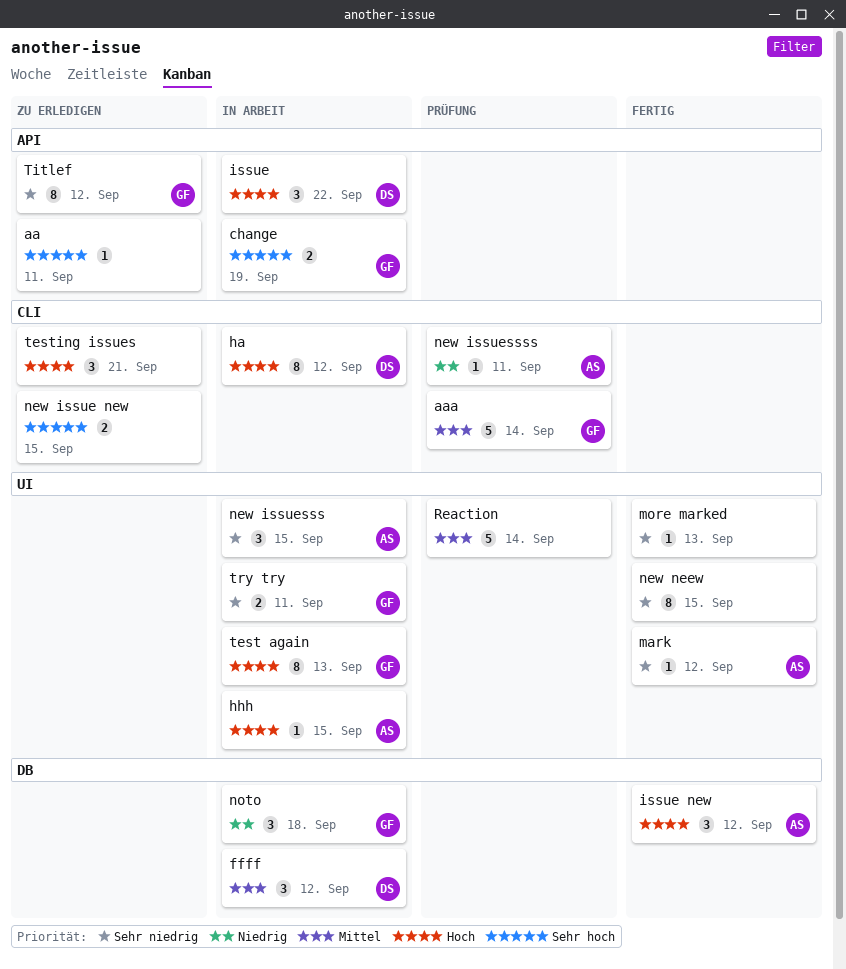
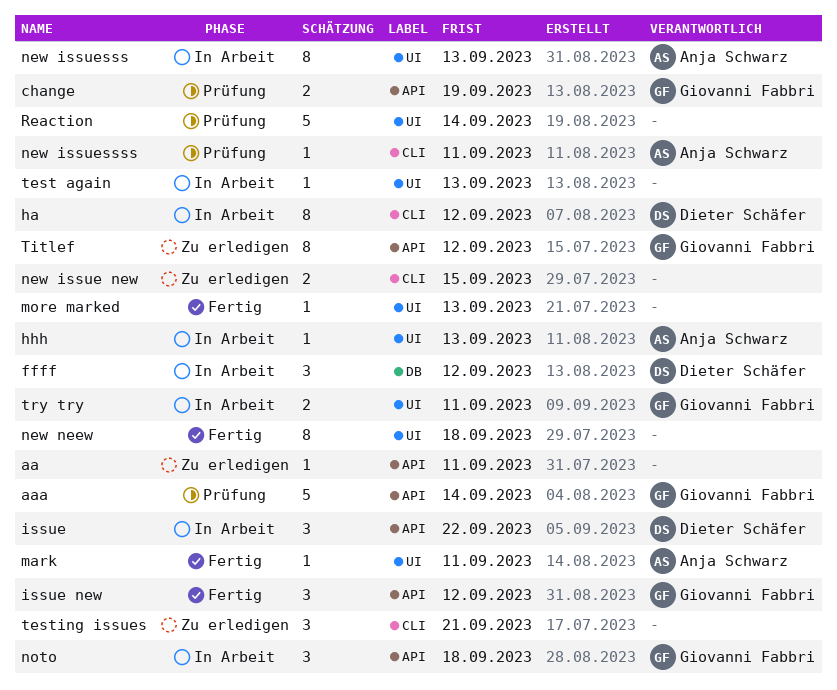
aaa, label: CLI -> API
change, status: In Arbeit -> Prüfung
hhh, due: Sep 15 -> Sep 13
issue new, owner: Anja Schwarz -> Giovanni Fabbri
issue new, label: DB -> API
mark, due: Sep 12 -> Sep 11
new issuesss, estimate: 3 -> 8
new issuesss, due: Sep 15 -> Sep 13
new neew, due: Sep 15 -> Sep 18
noto, label: DB -> API
test again, owner: Giovanni Fabbri -> none
test again, estimate: 8 -> 1

